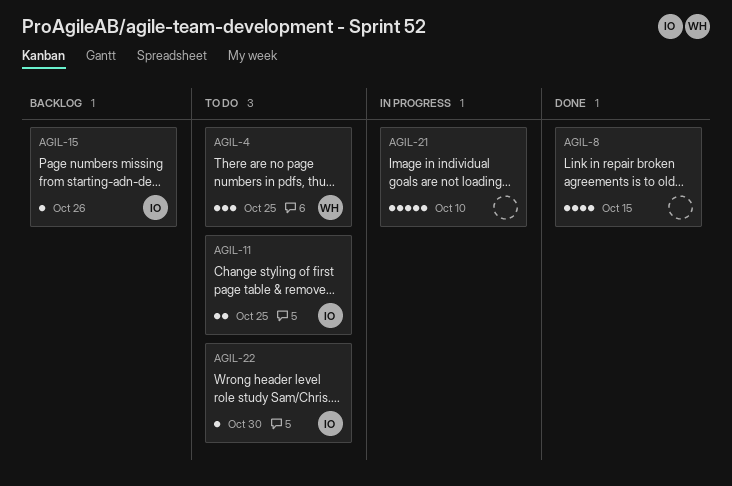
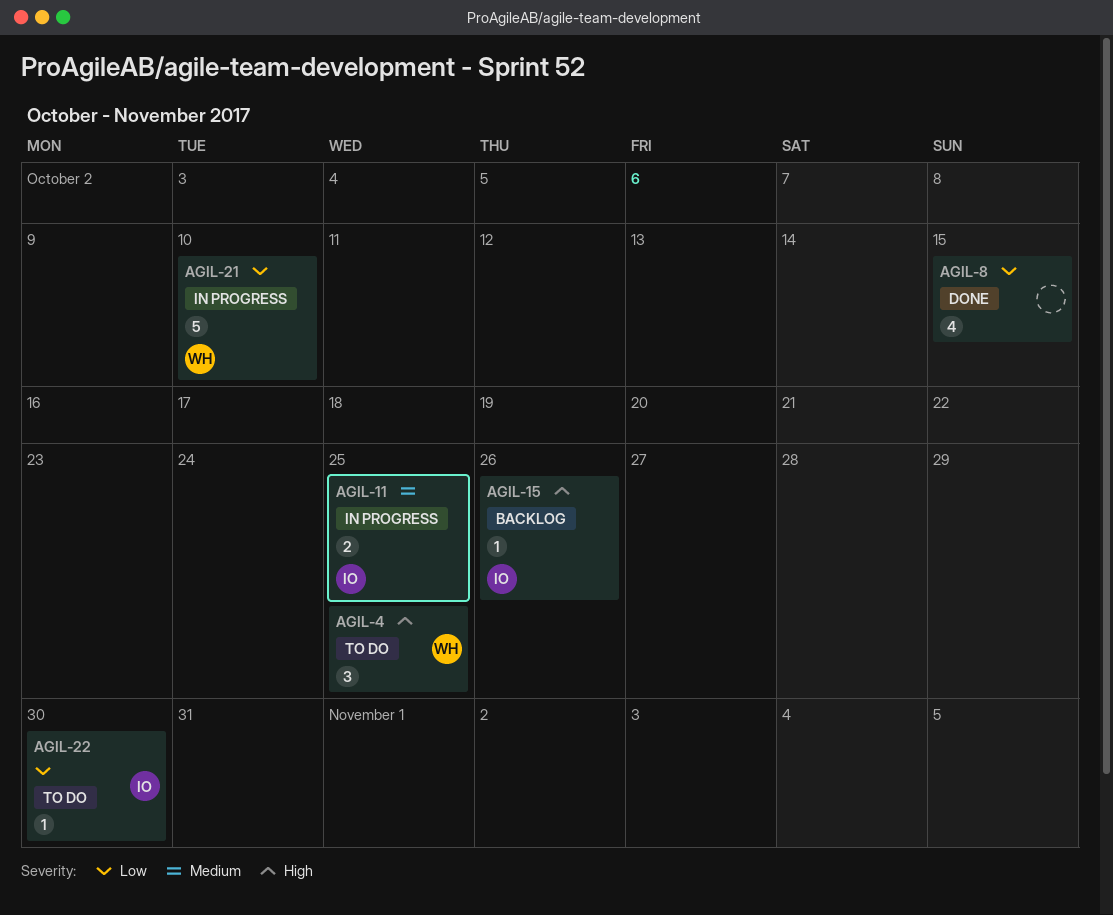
AGIL-11, status: To do -> In progress
AGIL-21, owner: none -> WH

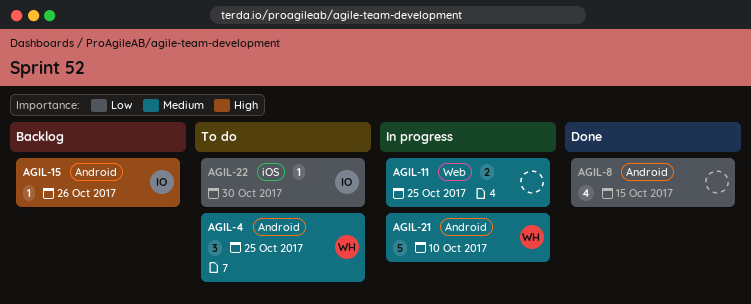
AGIL-4, priority: High -> Medium
AGIL-11, owner: IO -> none
AGIL-21, priority: Low -> Medium

